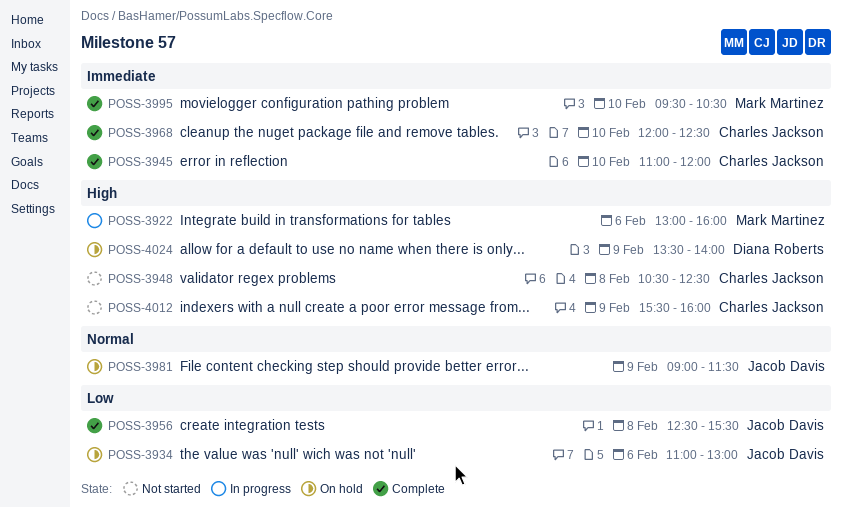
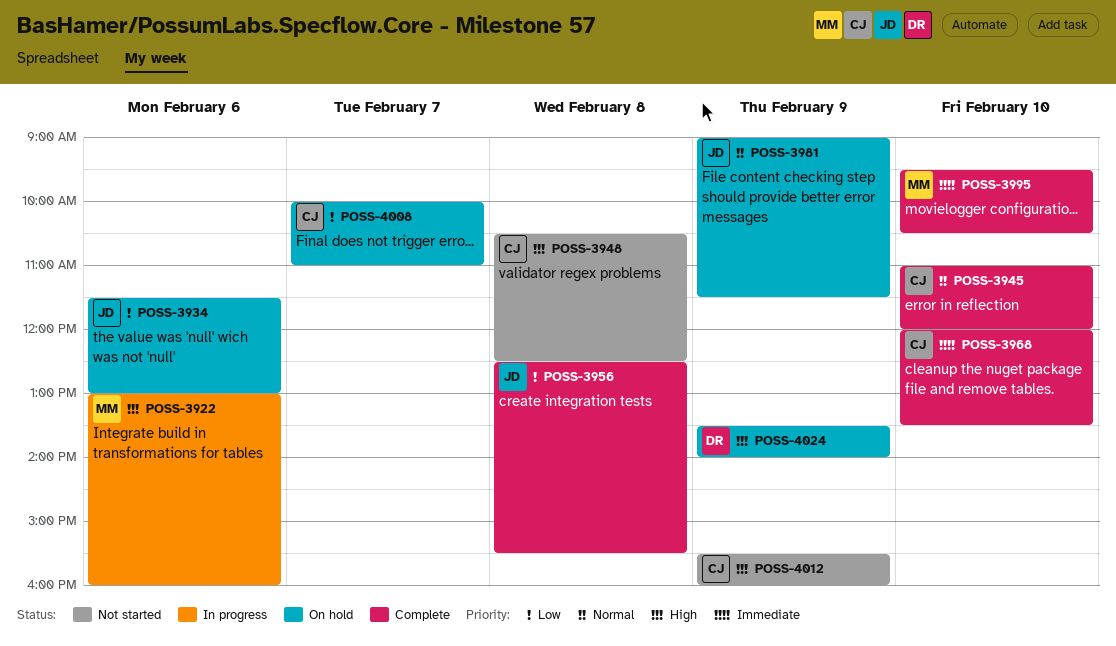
POSS-3934, begins: 11:00 -> 11:30
POSS-3945, priority: Immediate -> Normal
POSS-3968, ends: 12:30 -> 13:30
POSS-4008: none -> present

